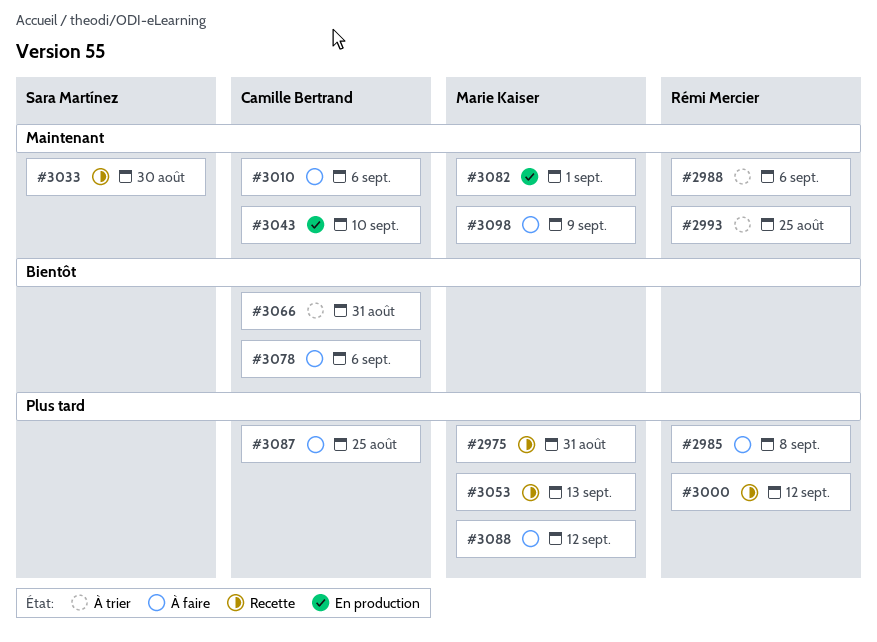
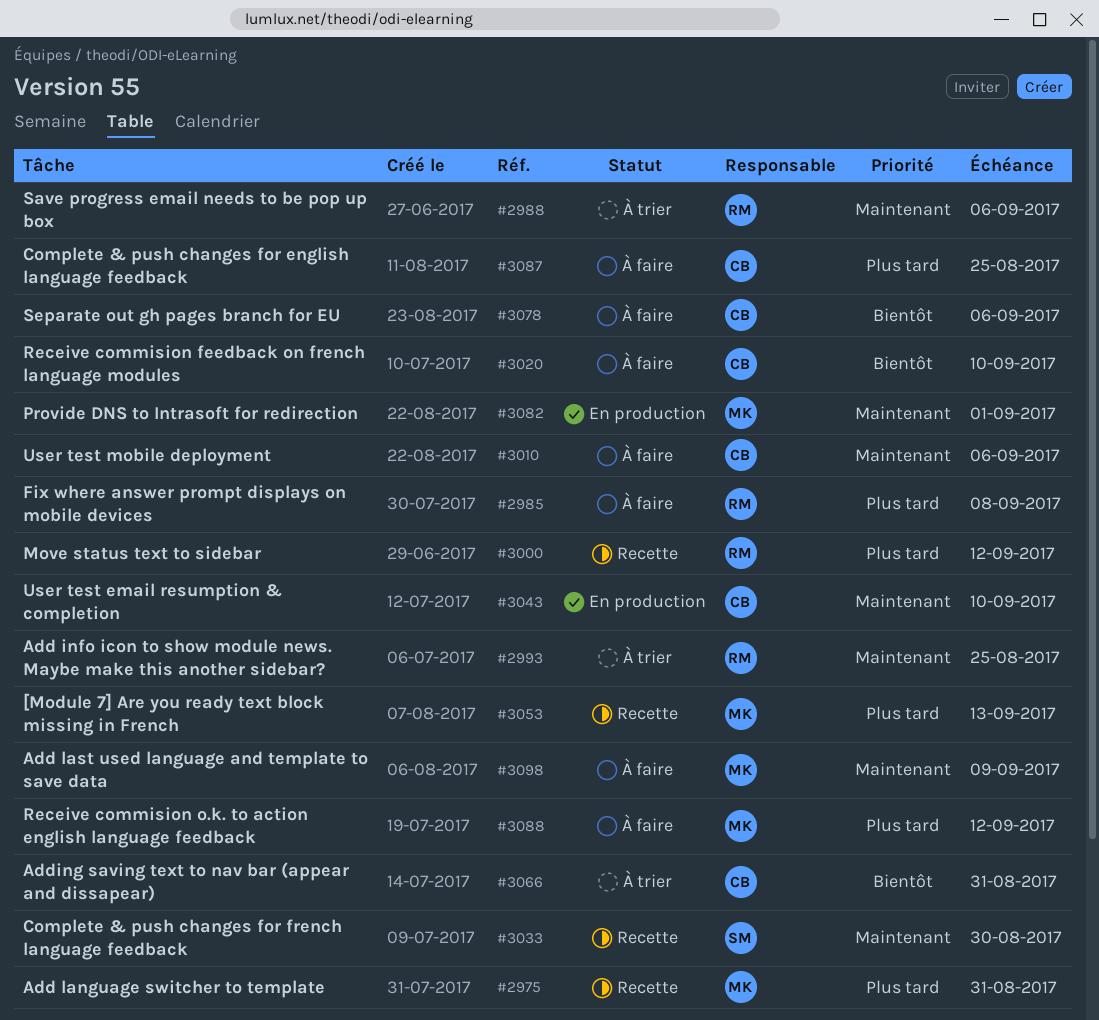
#3020: none -> present

